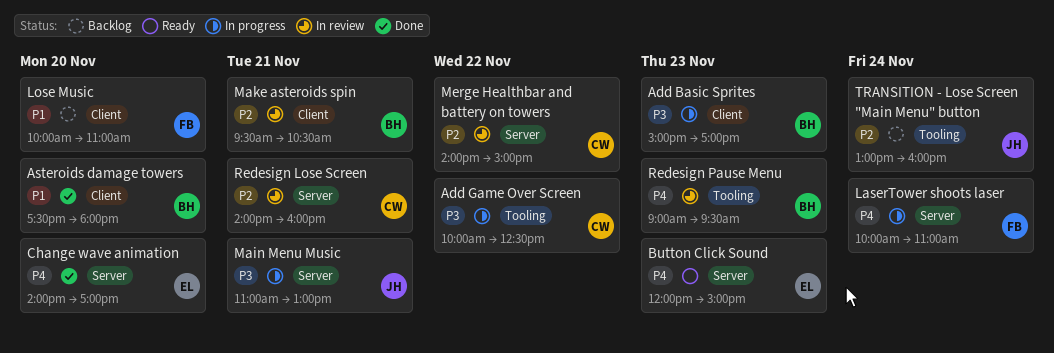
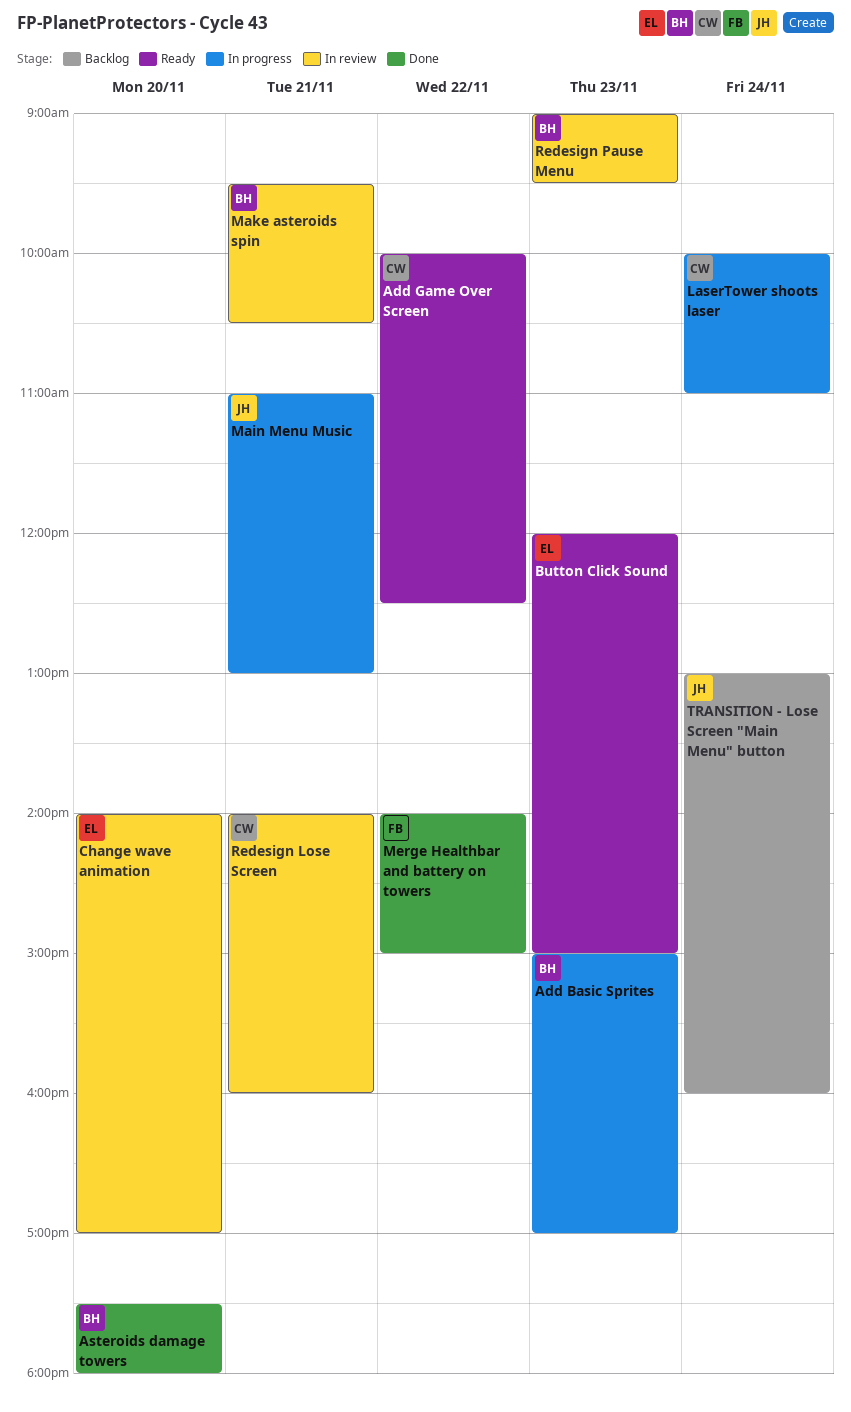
Add Game Over Screen, status: In progress -> Ready
Change wave animation, status: Done -> In review
LaserTower shoots laser, owner: FB -> CW
Lose Music: present -> none
Merge Healthbar and battery on towers, status: In review -> Done
Merge Healthbar and battery on towers, owner: CW -> FB

